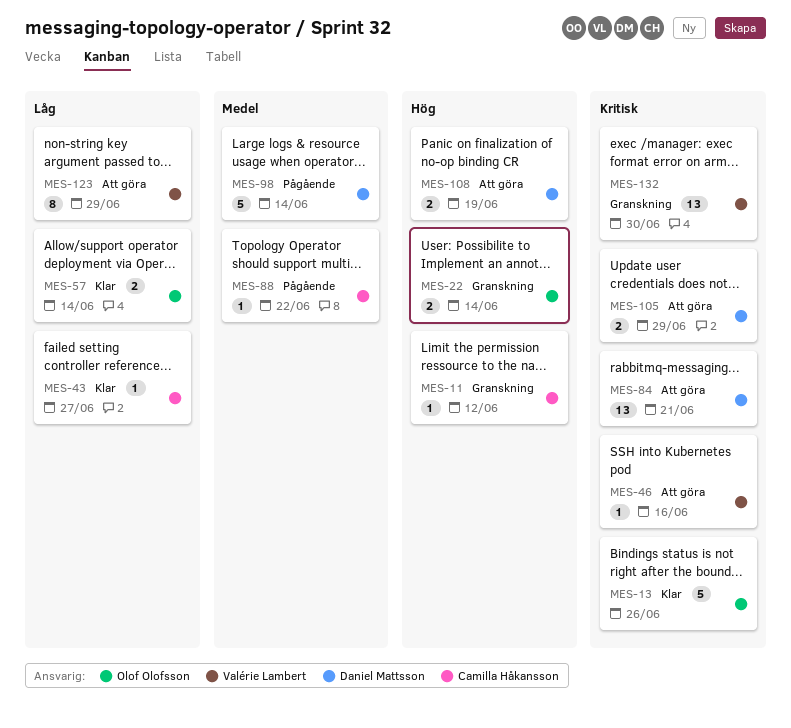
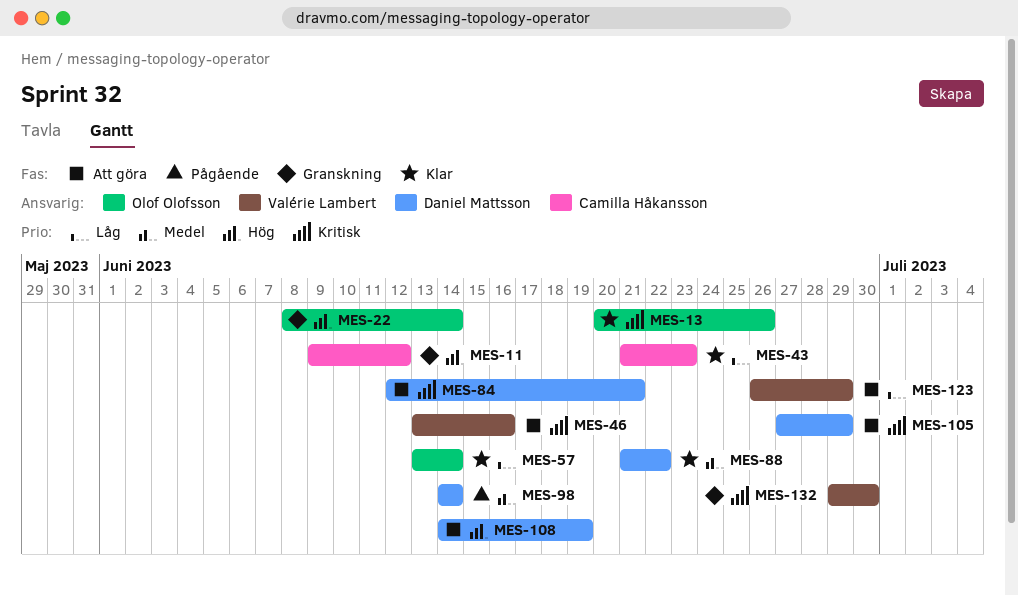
MES-43, due: Jun 27 -> Jun 23
MES-88, status: Pågående -> Klar
MES-88, owner: Camilla Håkansson -> Daniel Mattsson

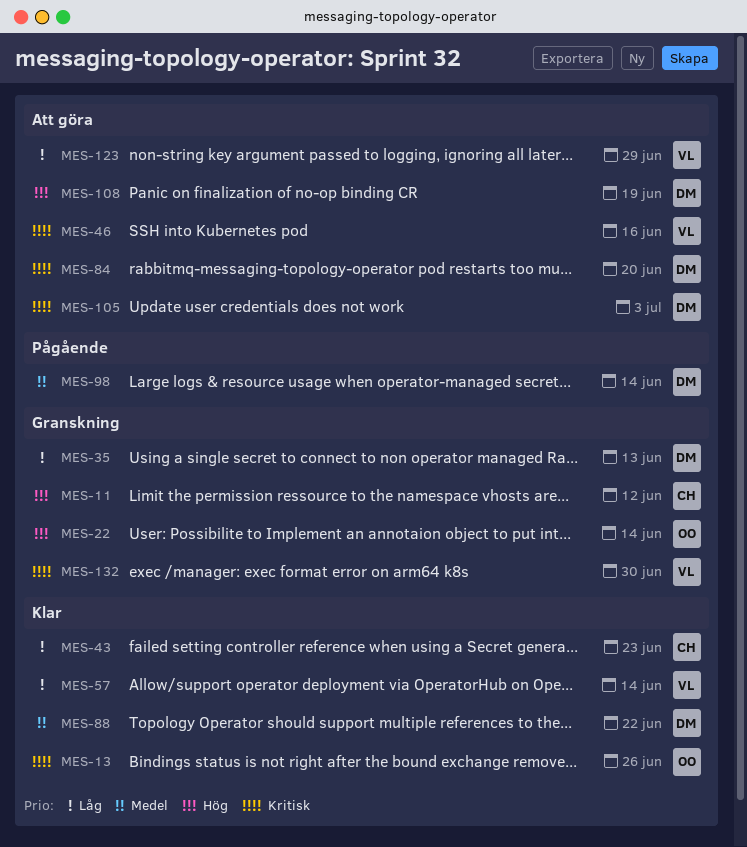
MES-35: none -> present
MES-57, owner: Olof Olofsson -> Valérie Lambert
MES-84, due: Jun 21 -> Jun 20
MES-105, due: Jun 29 -> Jul 3

